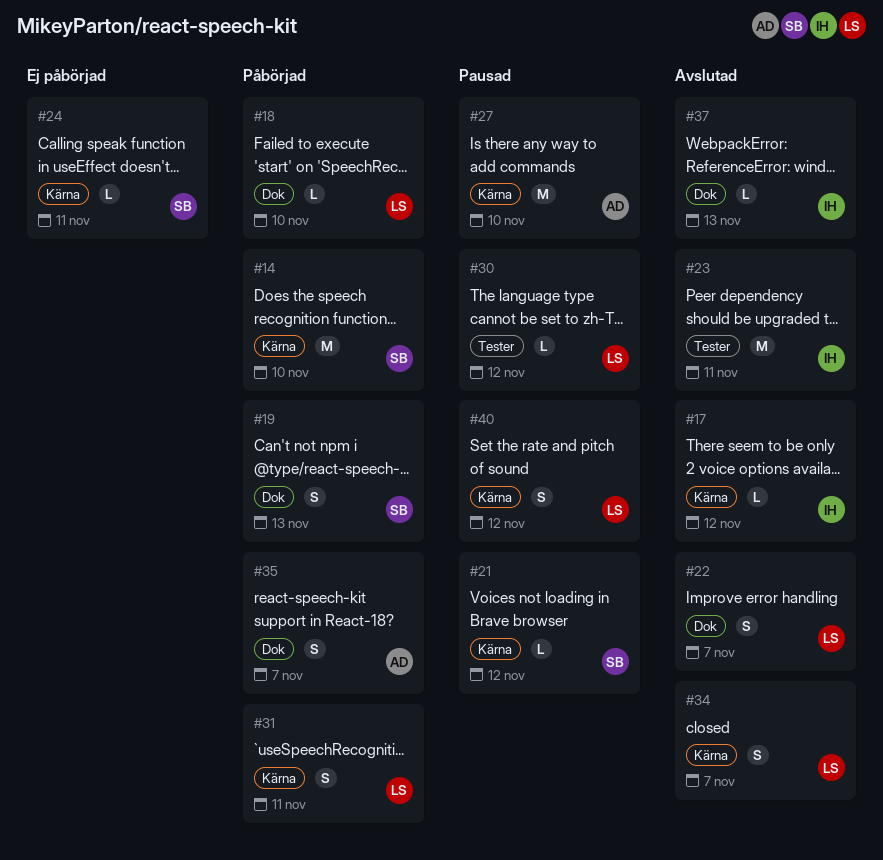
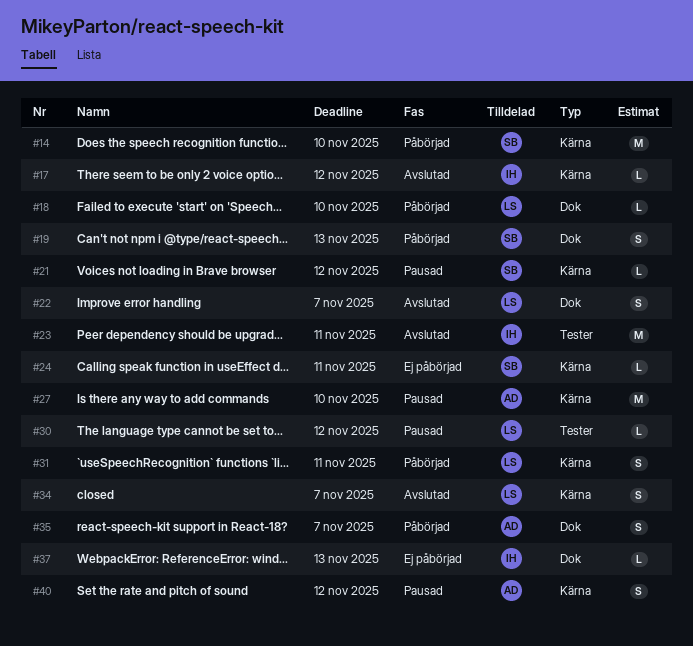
#37, status: Avslutad -> Ej påbörjad
#40, owner: LS -> AD

